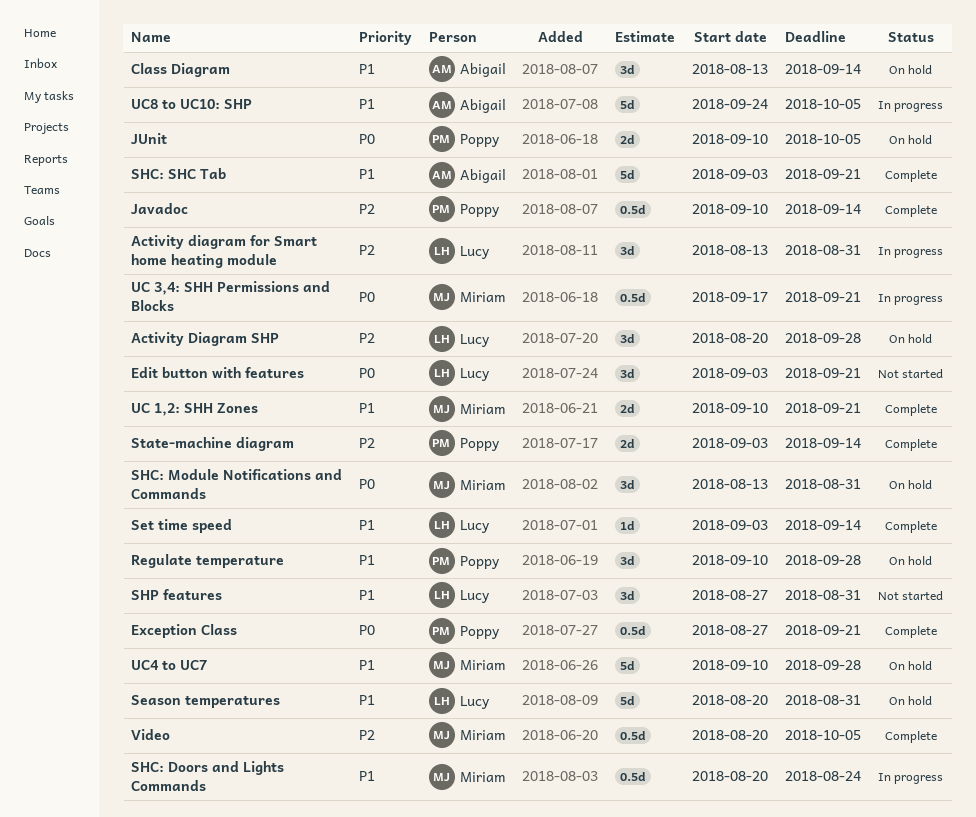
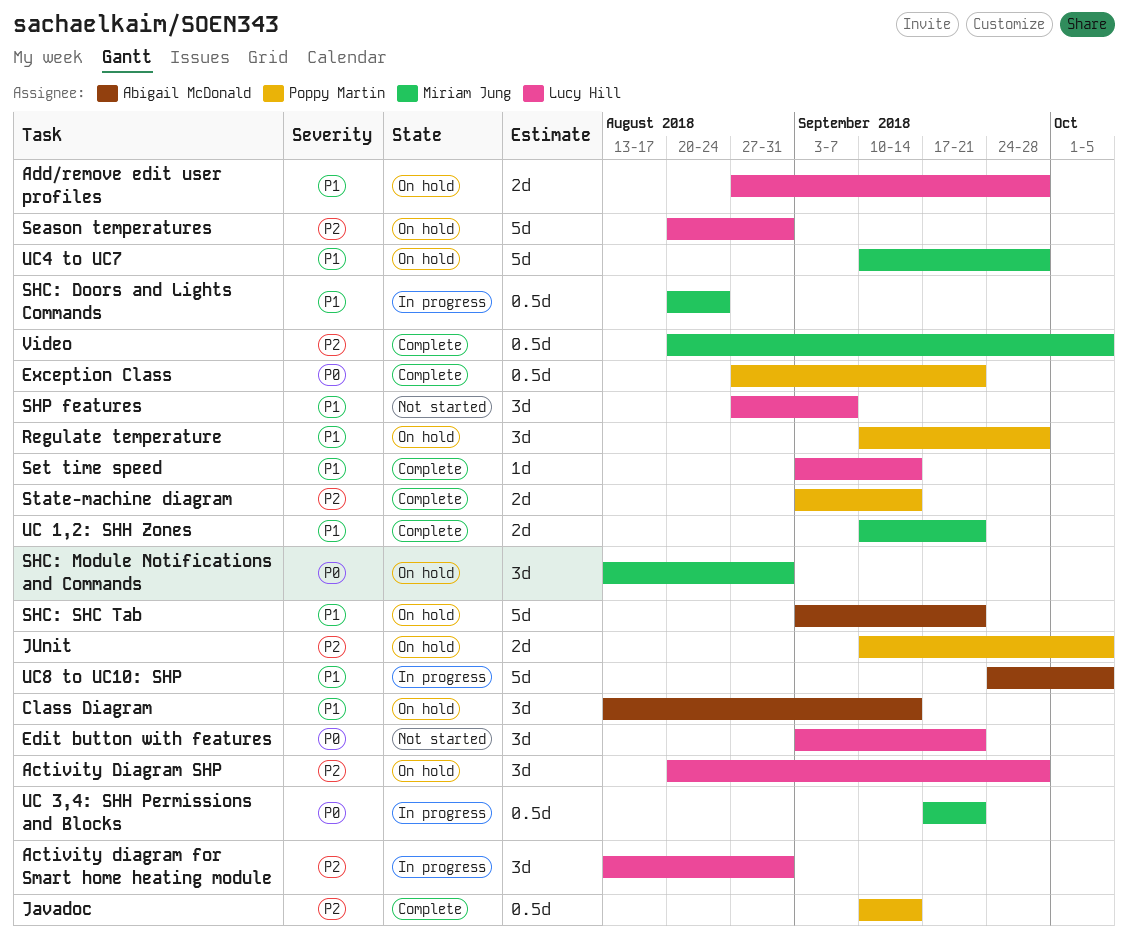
Add/remove edit user profiles: none -> present
JUnit, priority: P0 -> P2
Season temperatures, priority: P1 -> P2
SHC: SHC Tab, status: Complete -> On hold
SHP features, due: Aug 31 -> Sep 7

